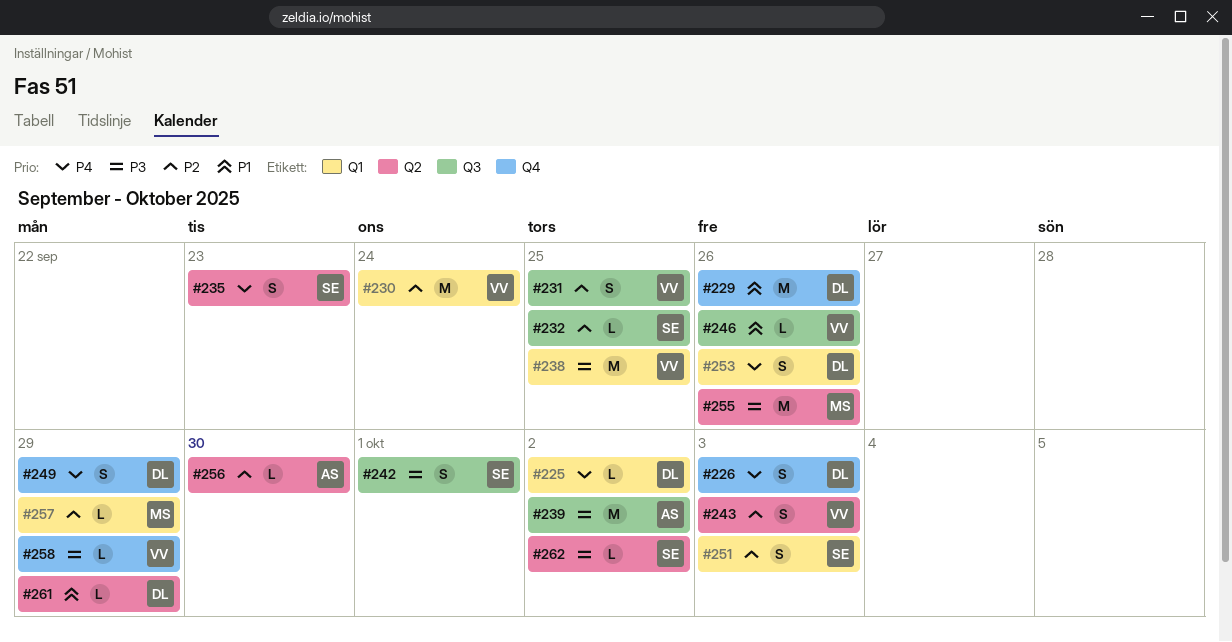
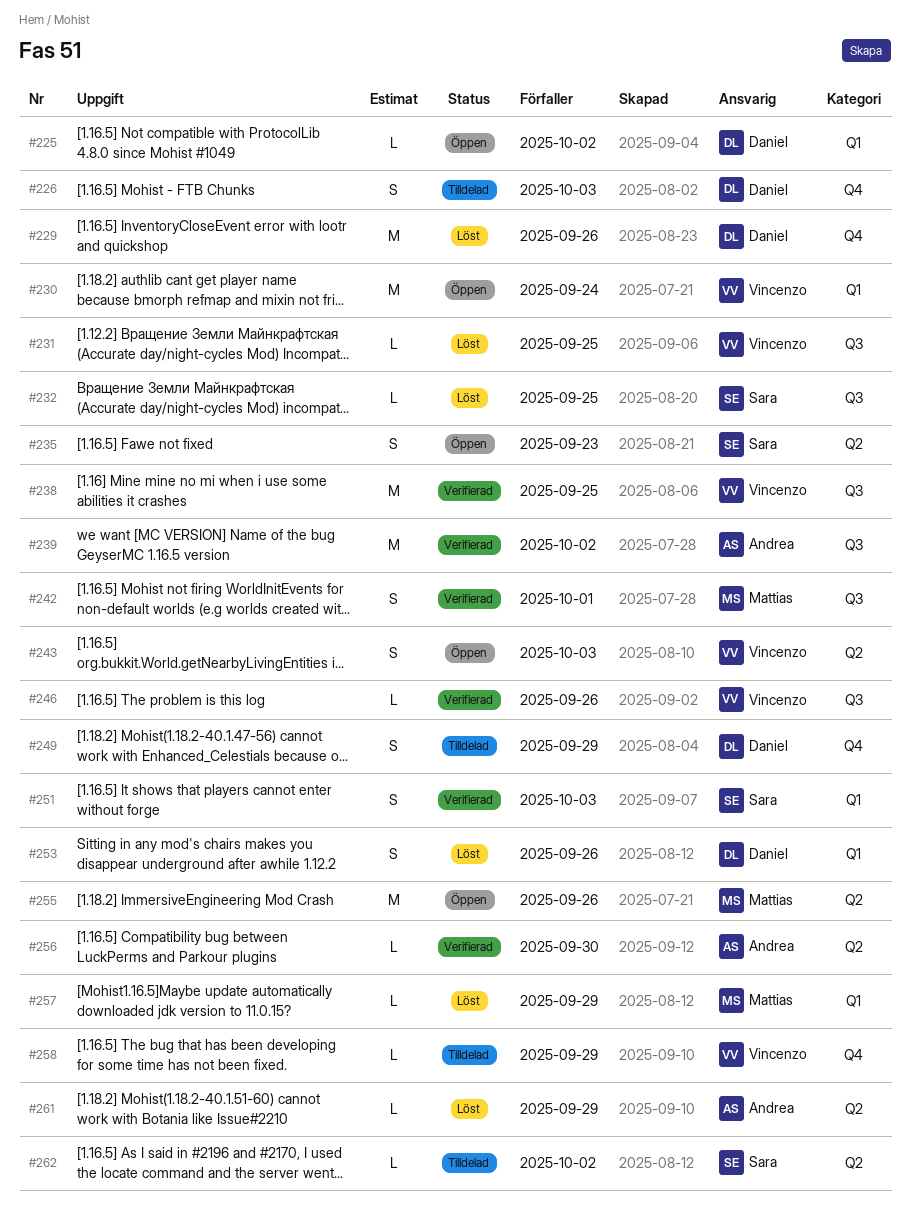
#231, estimate: S -> L
#238, label: Q1 -> Q3
#242, owner: Sara -> Mattias
#261, owner: Daniel -> Andrea

